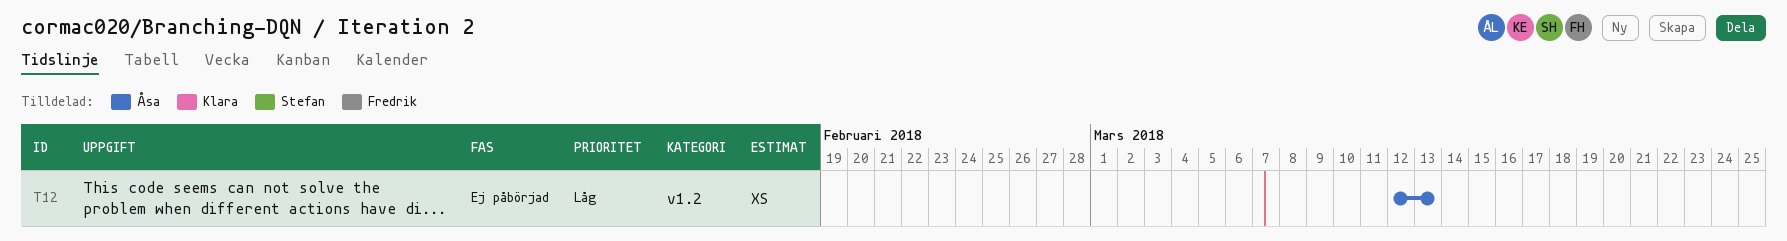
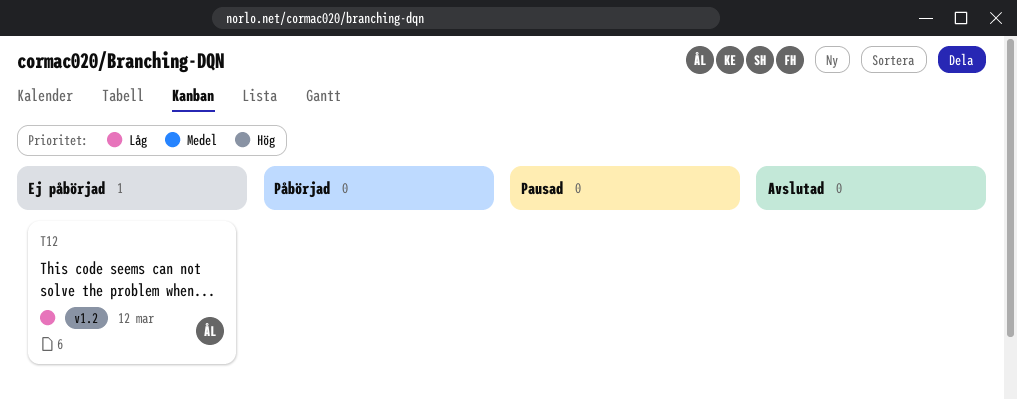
T12, due: Mar 13 -> Mar 12

